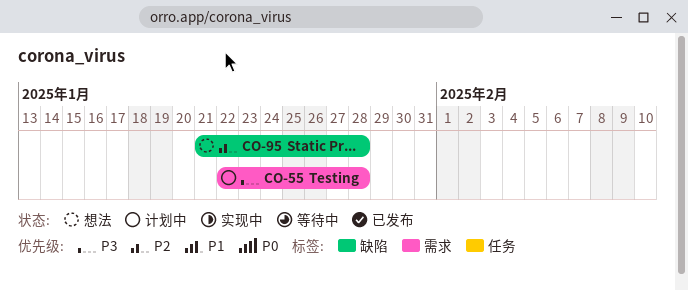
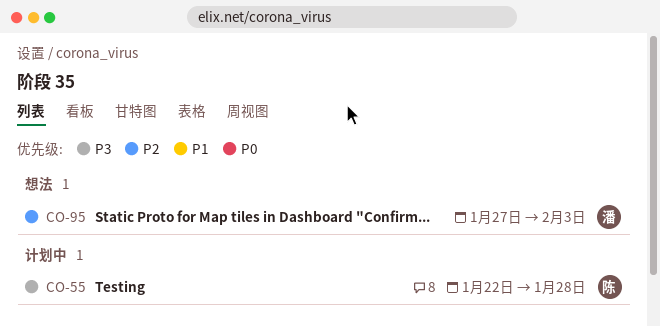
CO-95, start: Jan 21 -> Jan 27
CO-95, due: Jan 28 -> Feb 3

